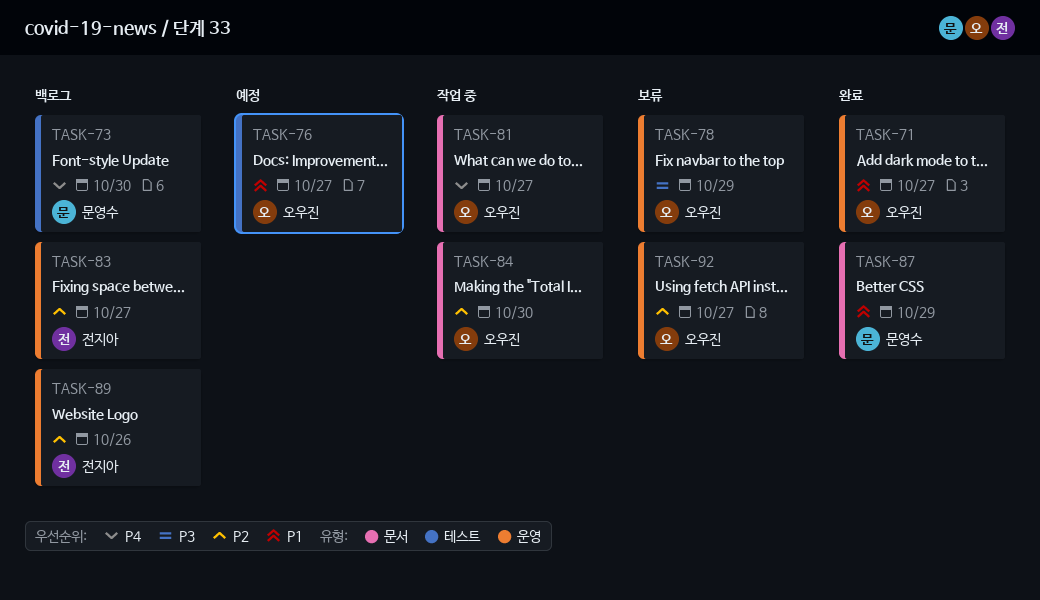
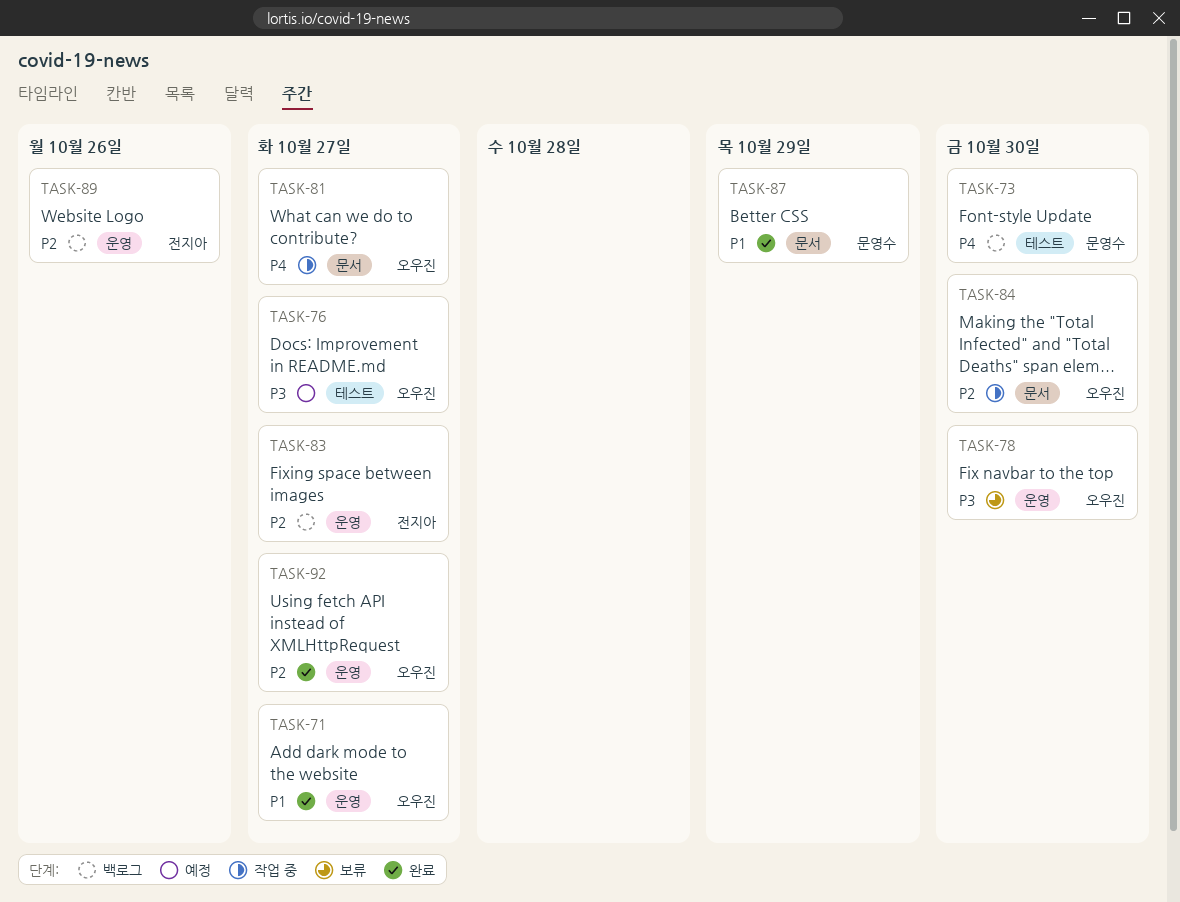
TASK-76, priority: P1 -> P3
TASK-78, due: Oct 29 -> Oct 30
TASK-92, status: 보류 -> 완료

